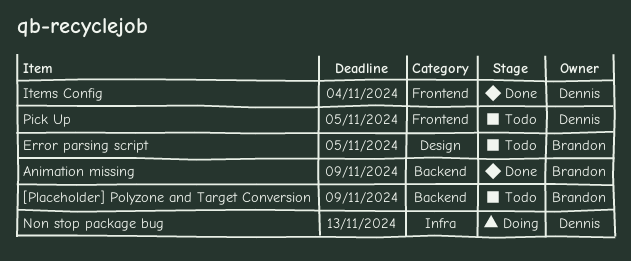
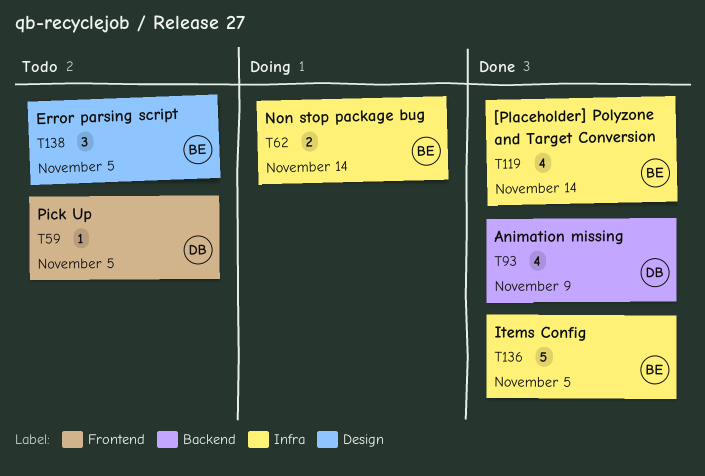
[Placeholder] Polyzone and Target Conversion, status: Todo -> Done
[Placeholder] Polyzone and Target Conversion, label: Backend -> Infra
[Placeholder] Polyzone and Target Conversion, due: Nov 9 -> Nov 14
Animation missing, owner: Brandon -> Dennis
Items Config, owner: Dennis -> Brandon
Items Config, label: Frontend -> Infra
Items Config, due: Nov 4 -> Nov 5
Non stop package bug, owner: Dennis -> Brandon
Non stop package bug, due: Nov 13 -> Nov 14

